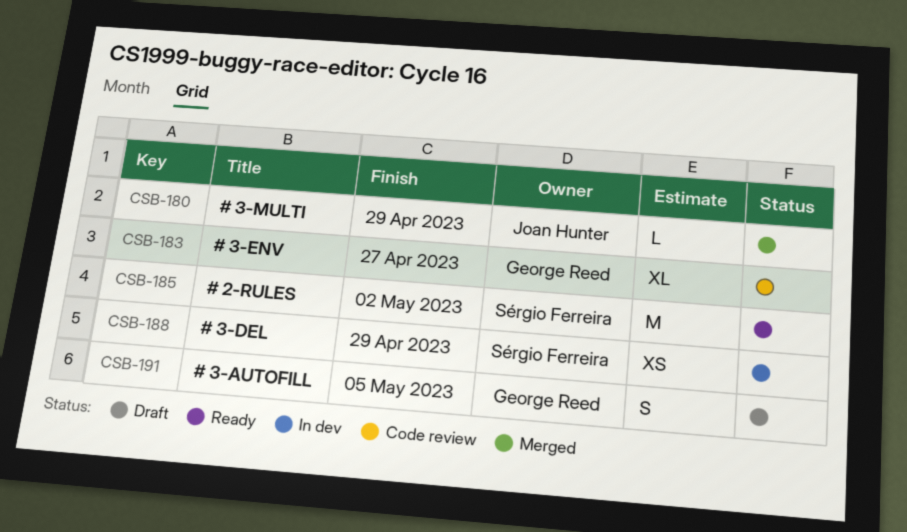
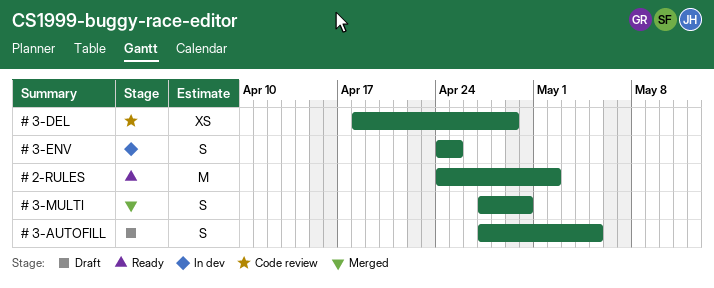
# 3-DEL, status: In dev -> Code review
# 3-ENV, status: Code review -> In dev
# 3-ENV, estimate: XL -> S
# 3-ENV, due: Apr 27 -> Apr 25
# 3-MULTI, estimate: L -> S
# 3-MULTI, due: Apr 29 -> Apr 30

